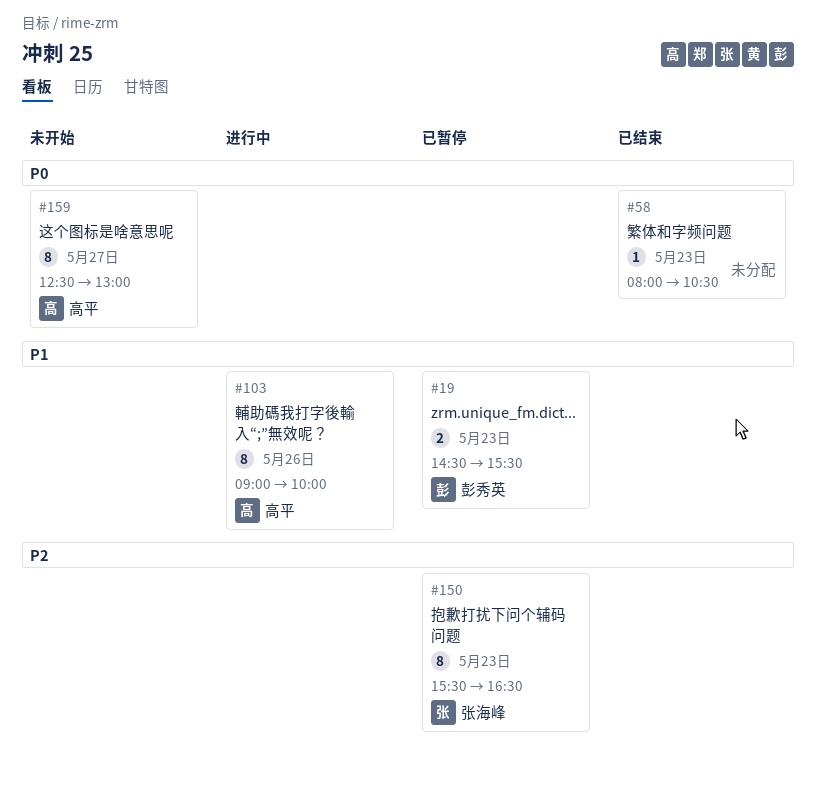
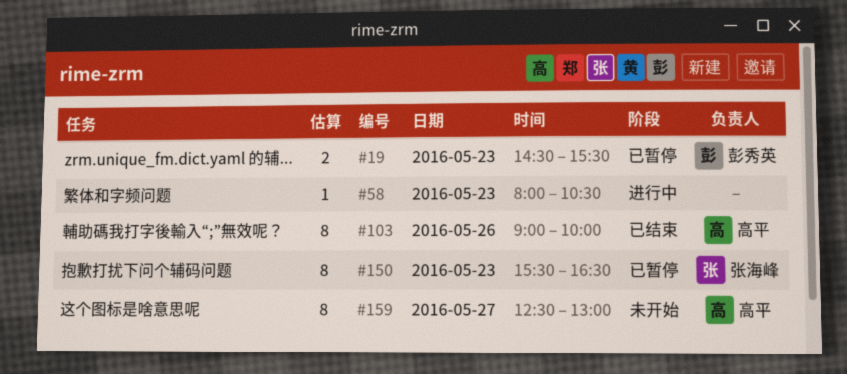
#58, status: 已结束 -> 进行中
#103, status: 进行中 -> 已结束

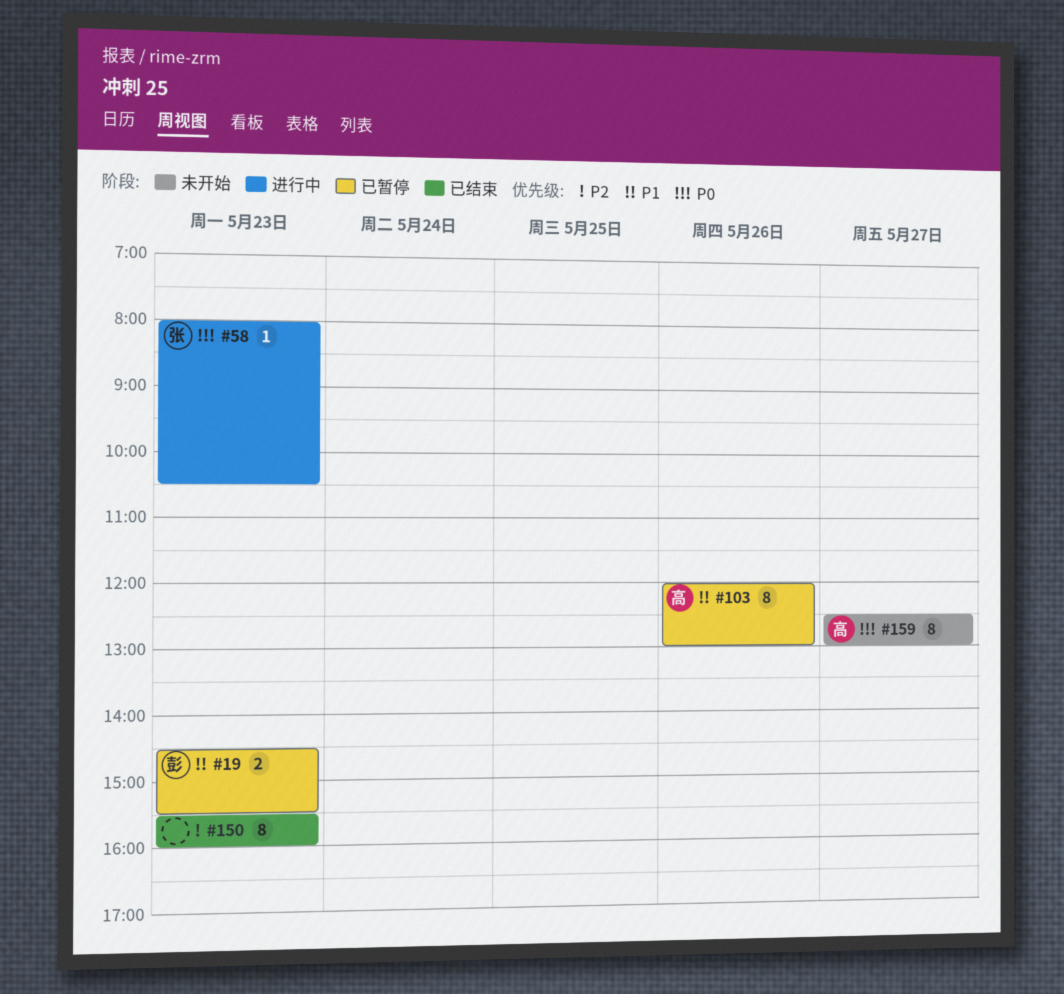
#58, owner: none -> 张海峰
#103, status: 已结束 -> 已暂停
#103, begins: 09:00 -> 12:00
#103, ends: 10:00 -> 13:00
#150, status: 已暂停 -> 已结束
#150, owner: 张海峰 -> none
#150, ends: 16:30 -> 16:00

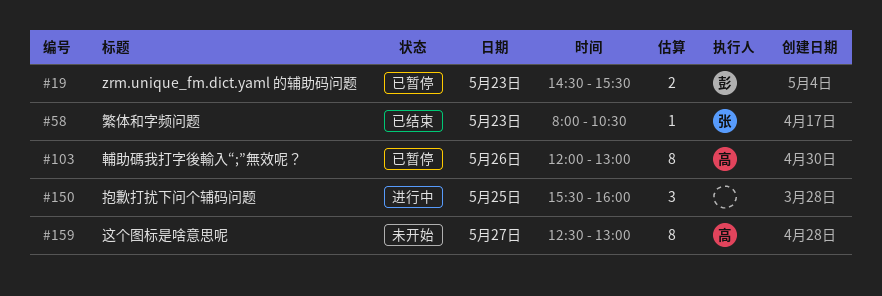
#58, status: 进行中 -> 已结束
#150, status: 已结束 -> 进行中
#150, estimate: 8 -> 3
#150, day: May 23 -> May 25

